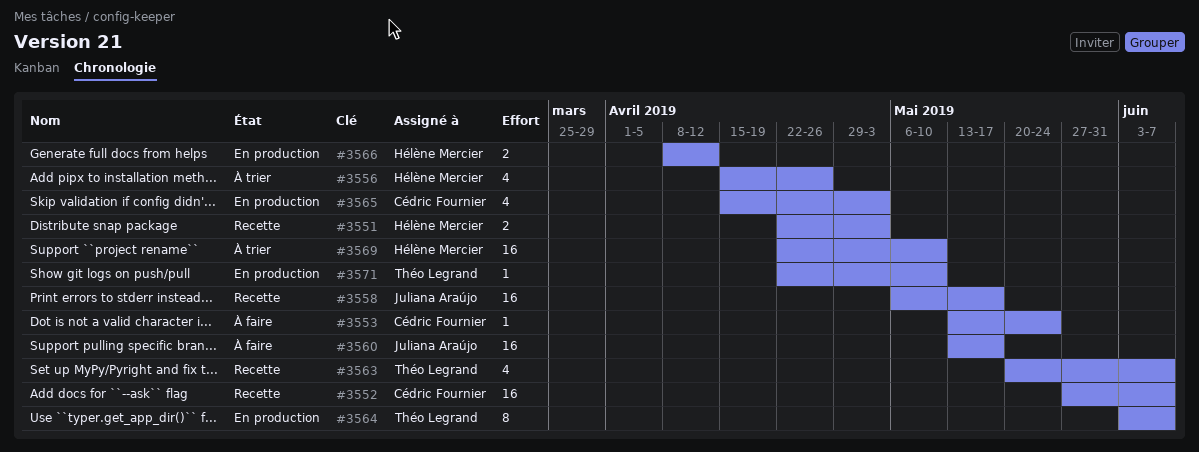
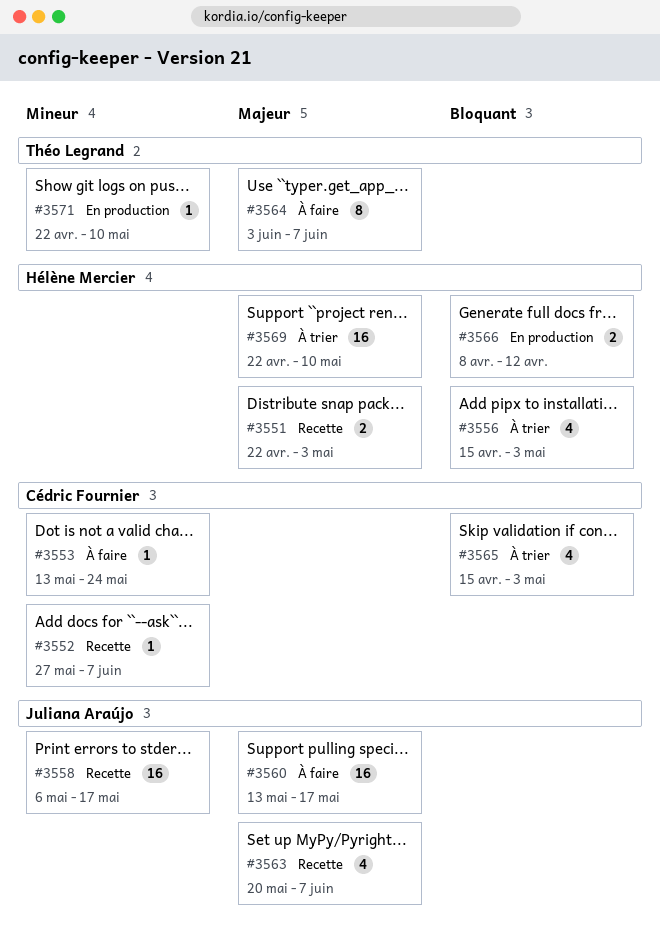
#3552, estimate: 16 -> 1
#3556, due: Apr 26 -> May 3
#3563, owner: Théo Legrand -> Juliana Araújo
#3564, status: En production -> À faire
#3565, status: En production -> À trier

